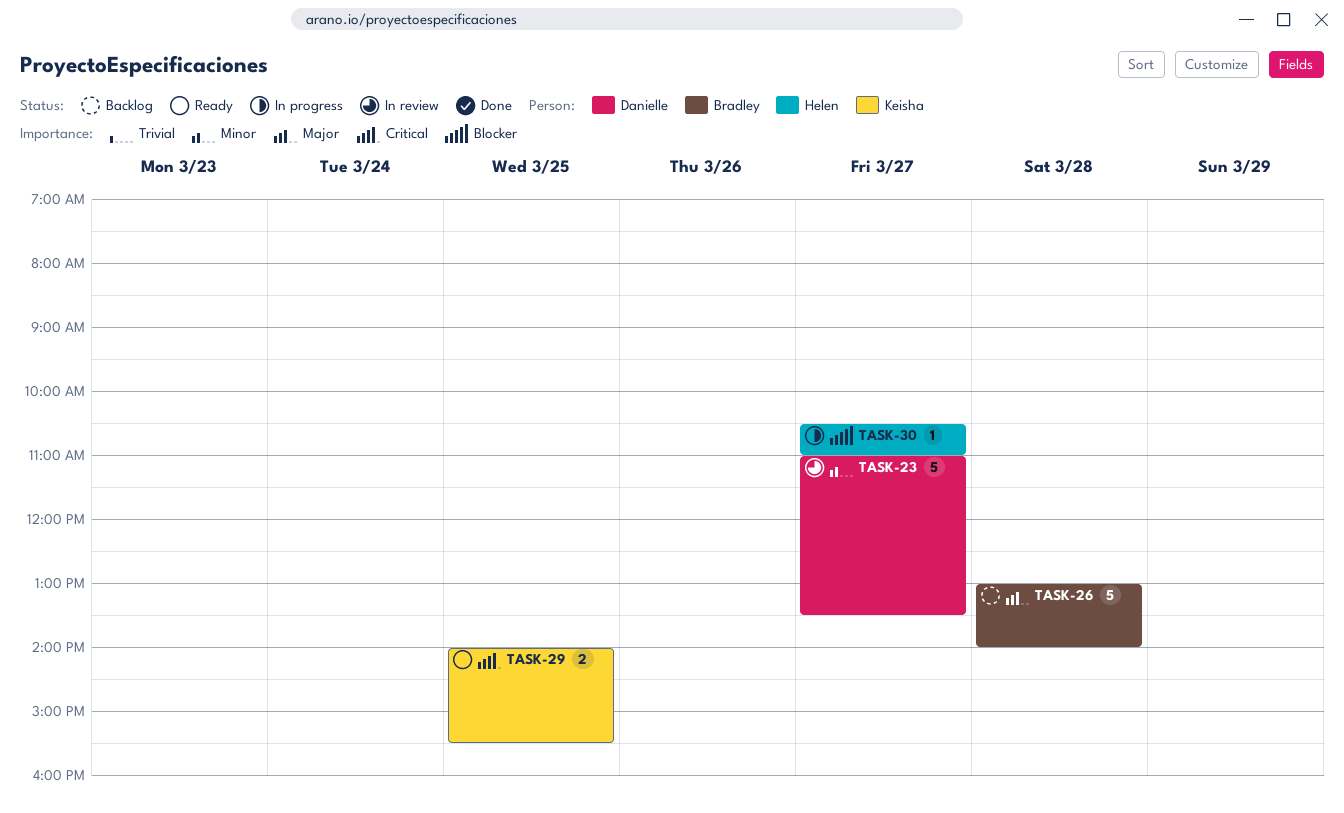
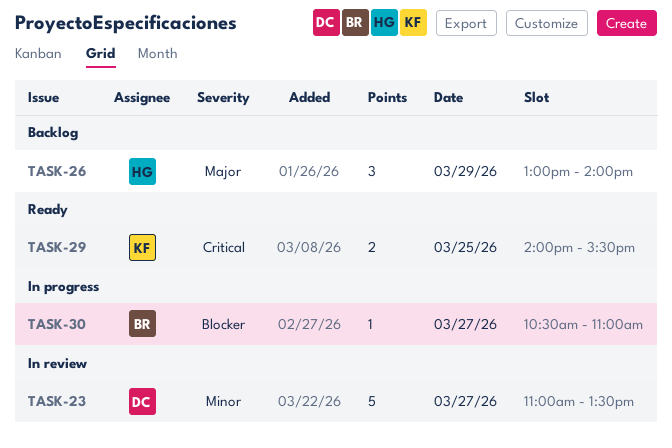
TASK-26, owner: Bradley -> Helen
TASK-26, estimate: 5 -> 3
TASK-26, day: Mar 28 -> Mar 29
TASK-30, owner: Helen -> Bradley

